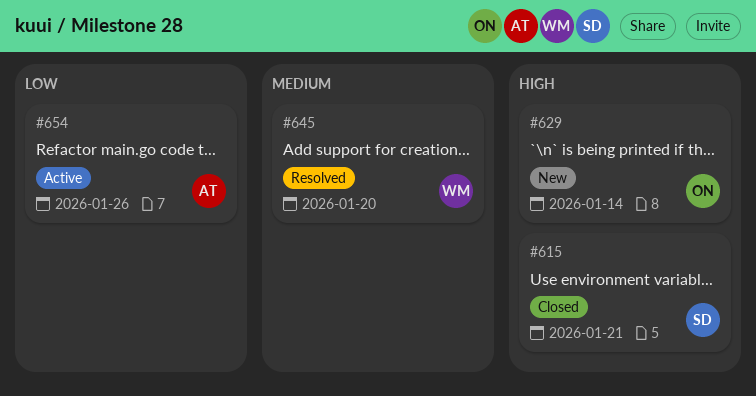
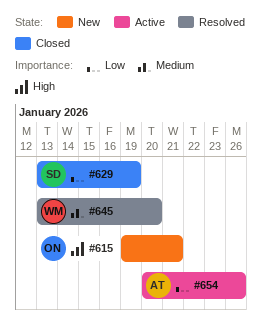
#615, status: Closed -> New
#615, owner: SD -> ON
#629, status: New -> Closed
#629, owner: ON -> SD
#629, priority: High -> Low
#629, due: Jan 14 -> Jan 19

